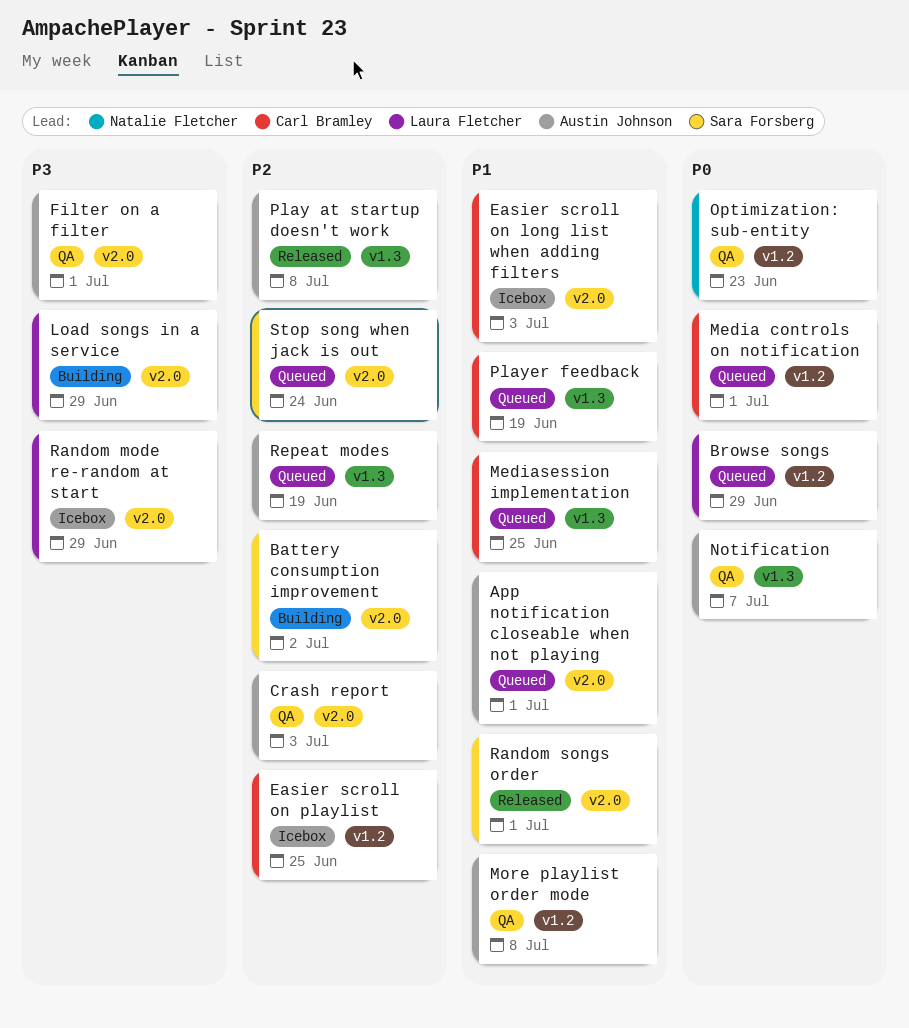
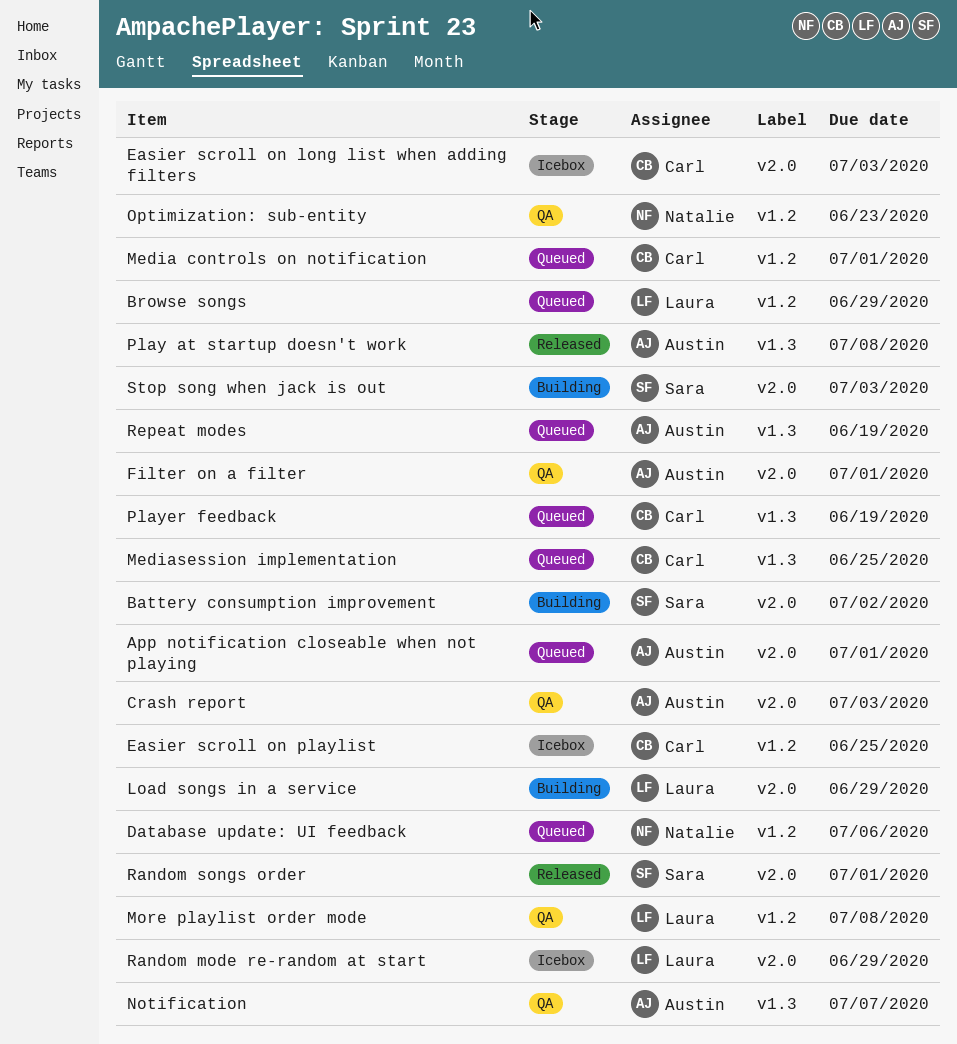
Database update: UI feedback: none -> present
More playlist order mode, owner: Austin Johnson -> Laura Fletcher
Stop song when jack is out, status: Queued -> Building
Stop song when jack is out, due: Jun 24 -> Jul 3

